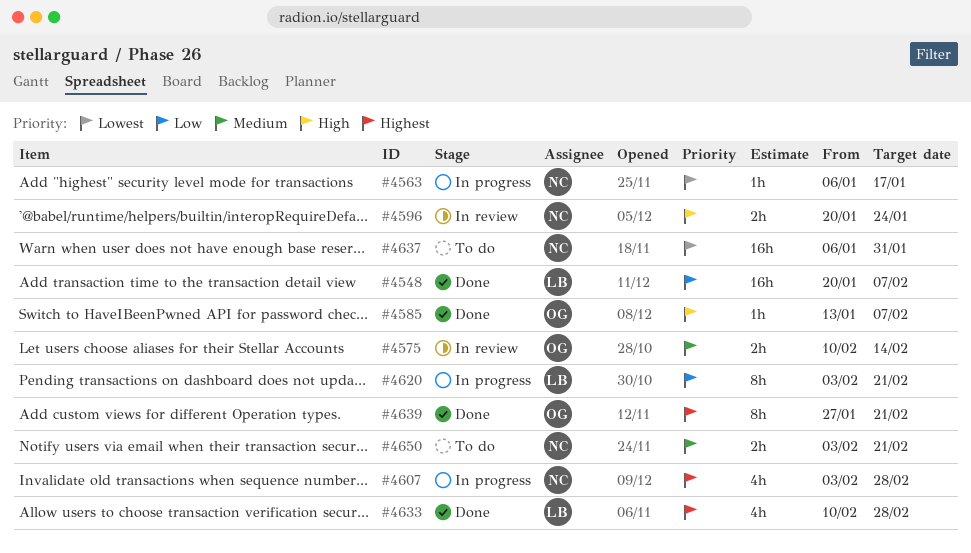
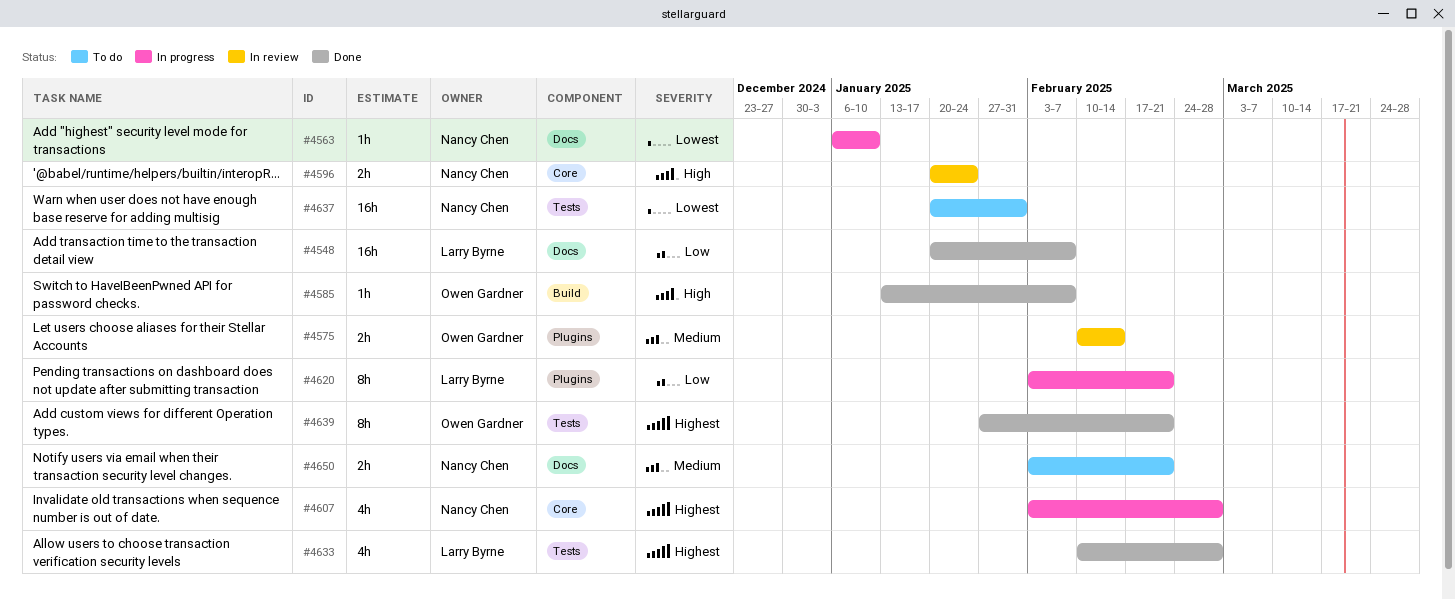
#4563, due: Jan 17 -> Jan 10
#4637, start: Jan 6 -> Jan 20

